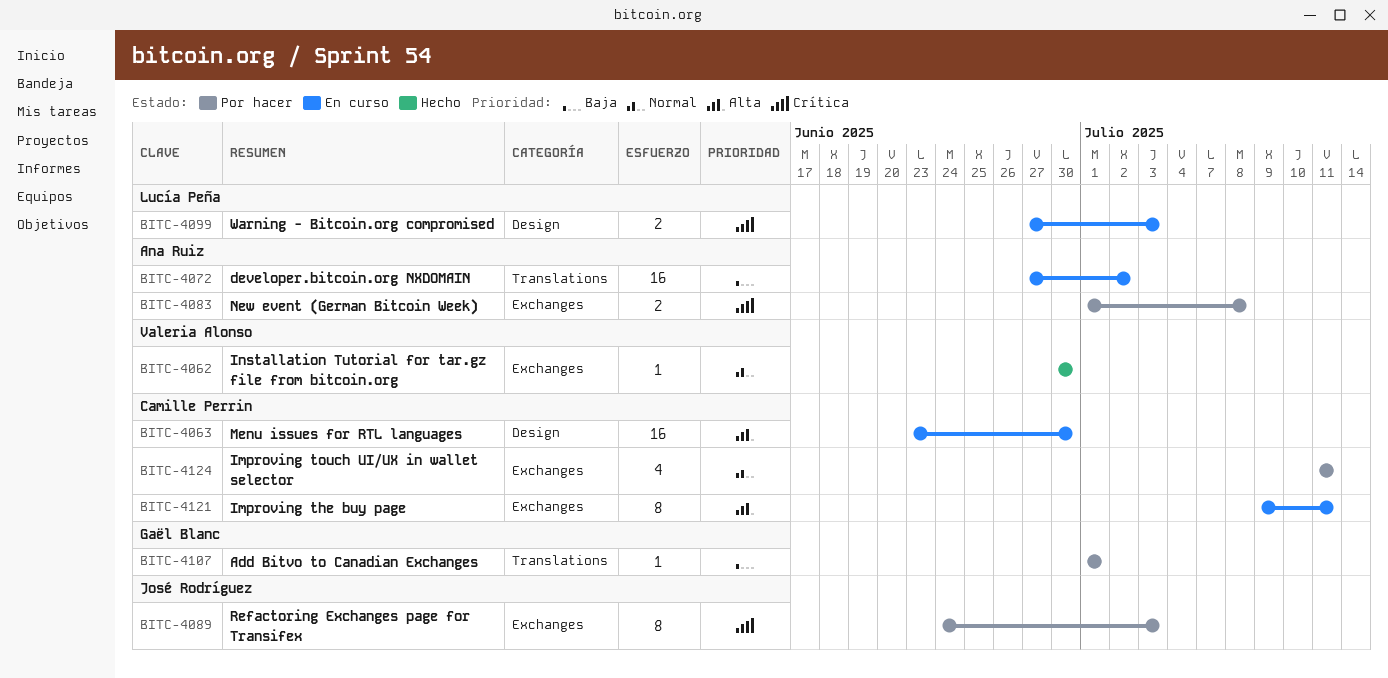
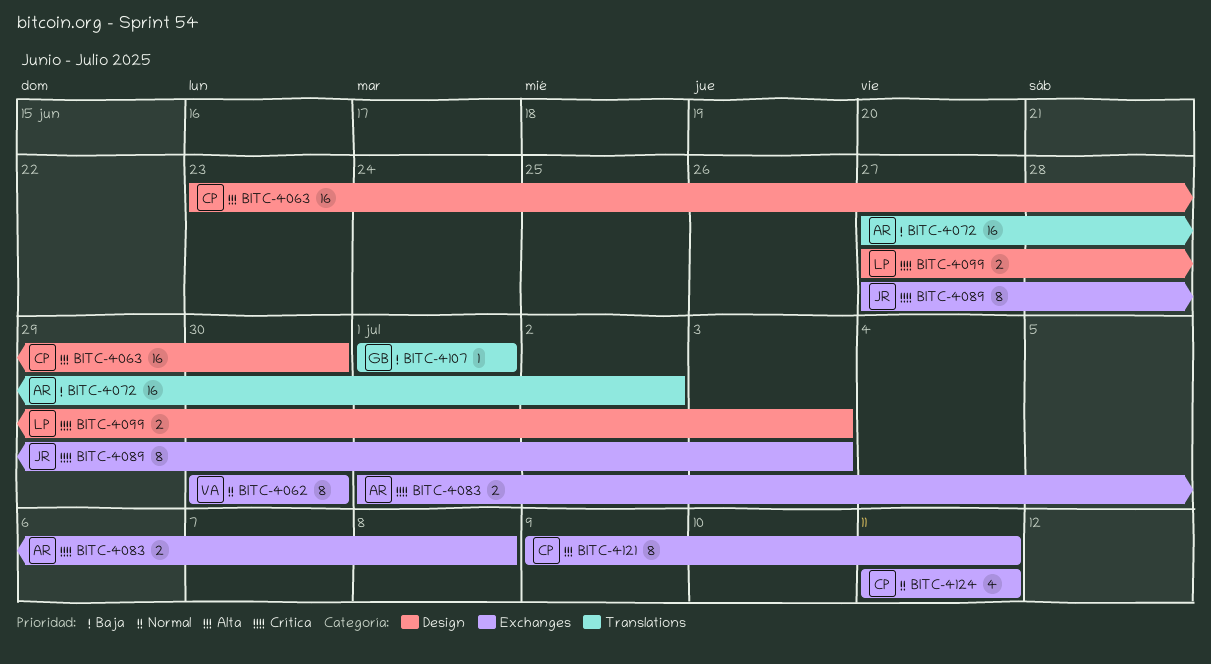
BITC-4062, estimate: 1 -> 8
BITC-4089, start: Jun 24 -> Jun 27

